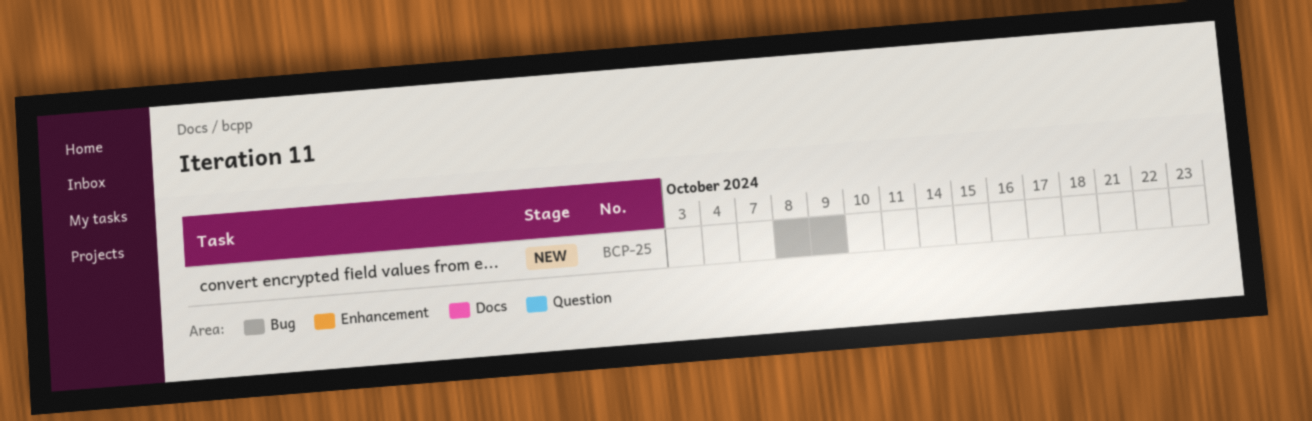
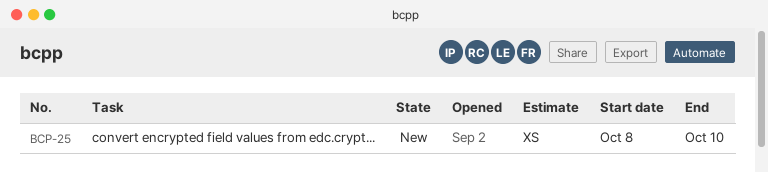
BCP-25, due: Oct 9 -> Oct 10

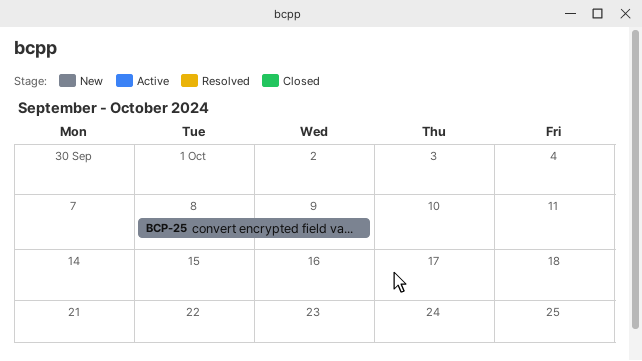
BCP-25, due: Oct 10 -> Oct 9

